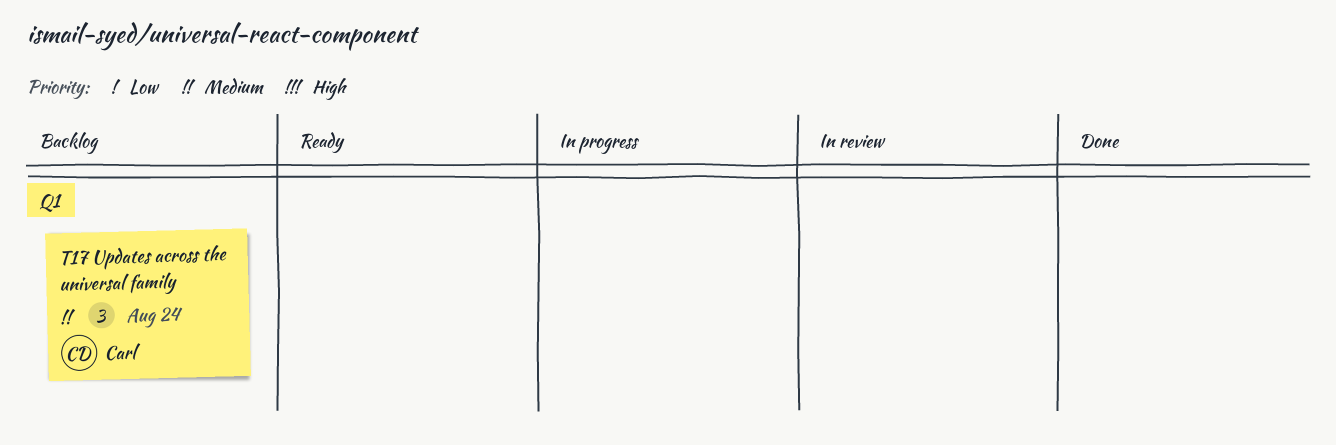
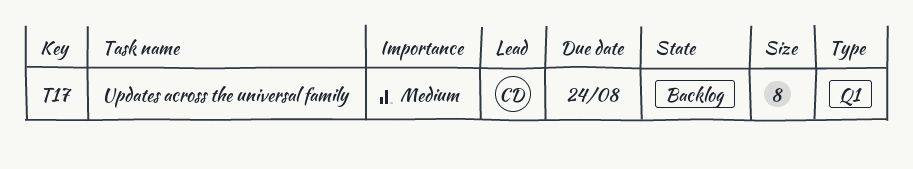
T17, estimate: 3 -> 8

